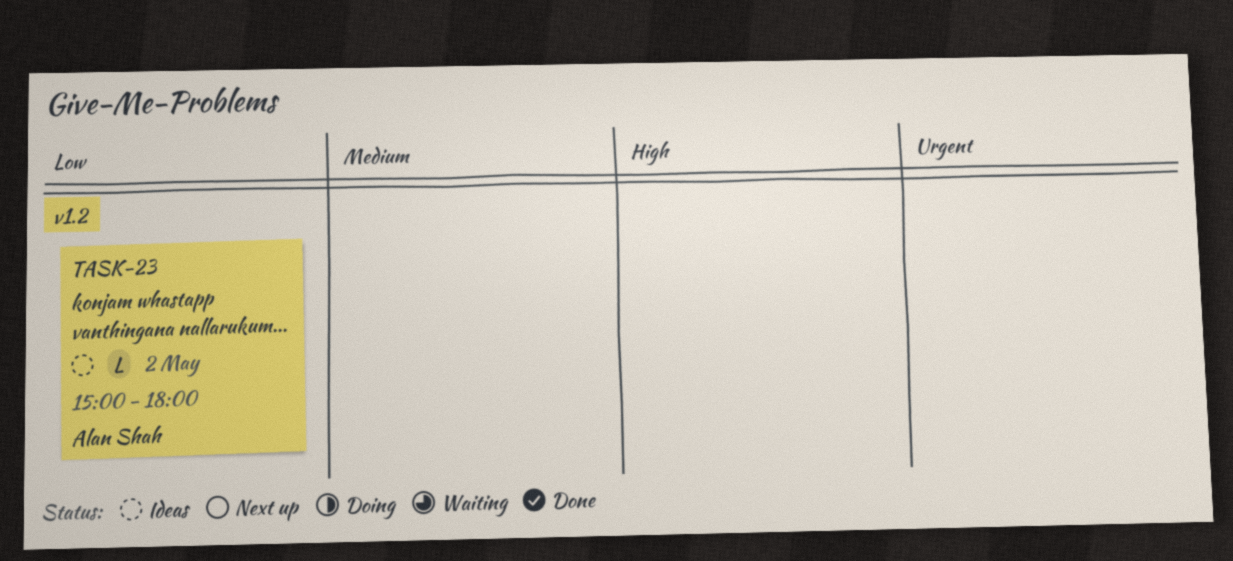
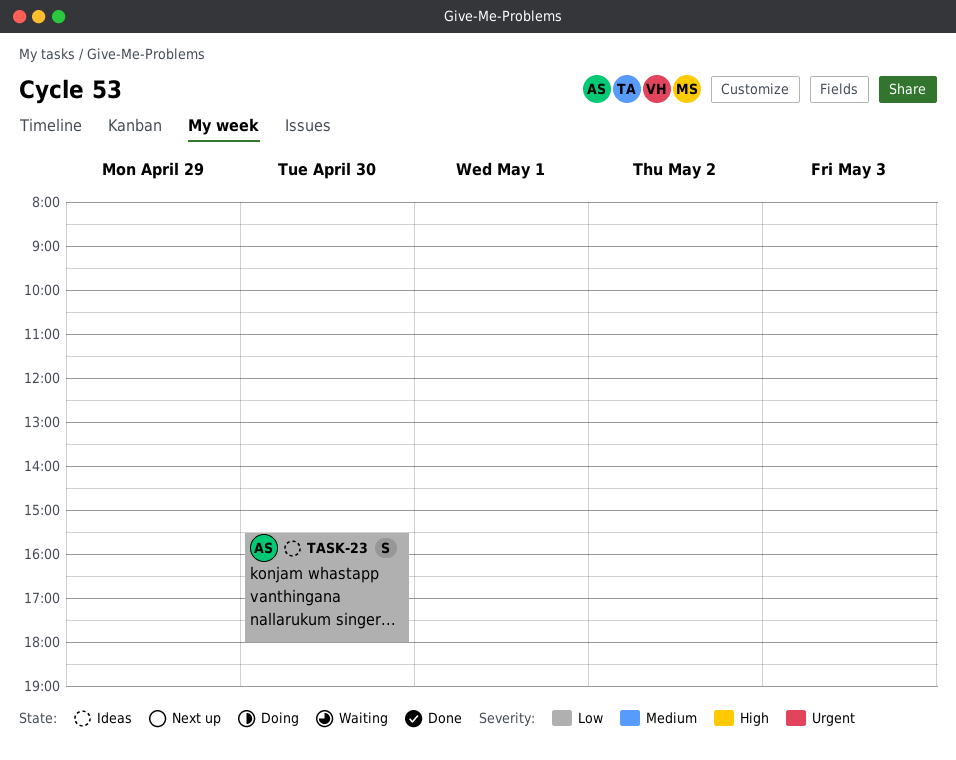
TASK-23, estimate: L -> S
TASK-23, day: May 2 -> Apr 30
TASK-23, begins: 15:00 -> 15:30

